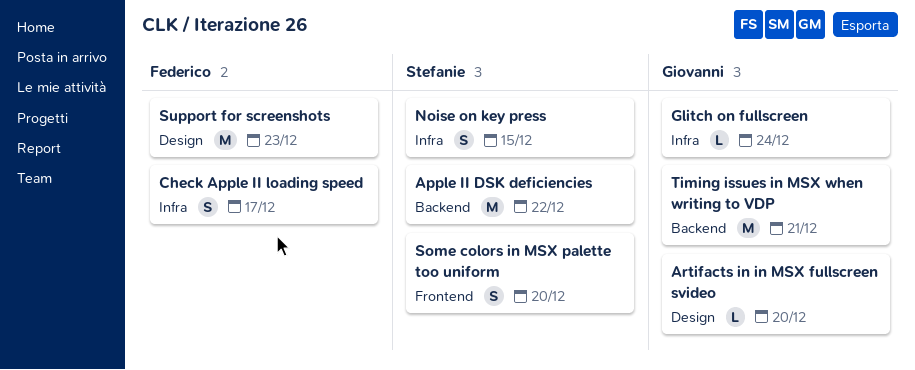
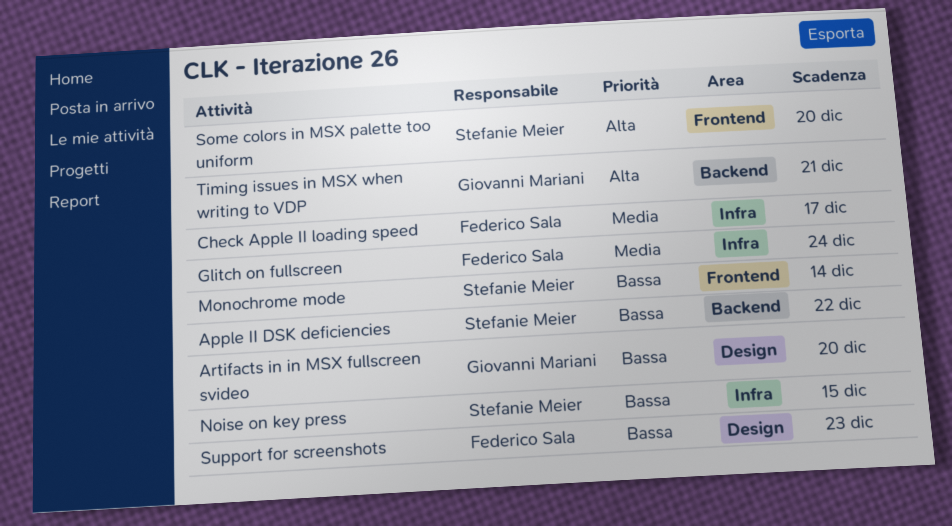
Glitch on fullscreen, owner: Giovanni Mariani -> Federico Sala
Monochrome mode: none -> present

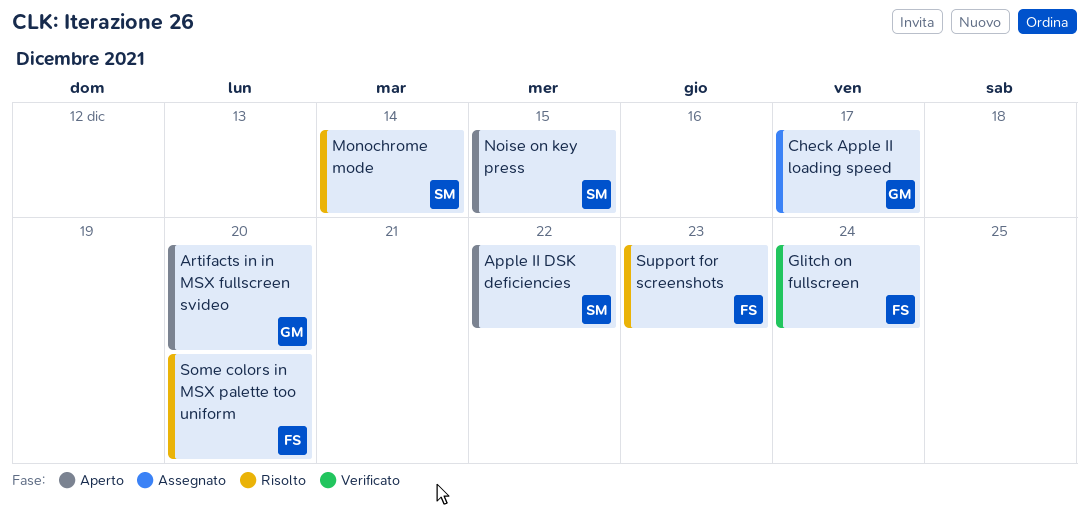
Check Apple II loading speed, owner: Federico Sala -> Giovanni Mariani
Some colors in MSX palette too uniform, owner: Stefanie Meier -> Federico Sala
Timing issues in MSX when writing to VDP: present -> none

